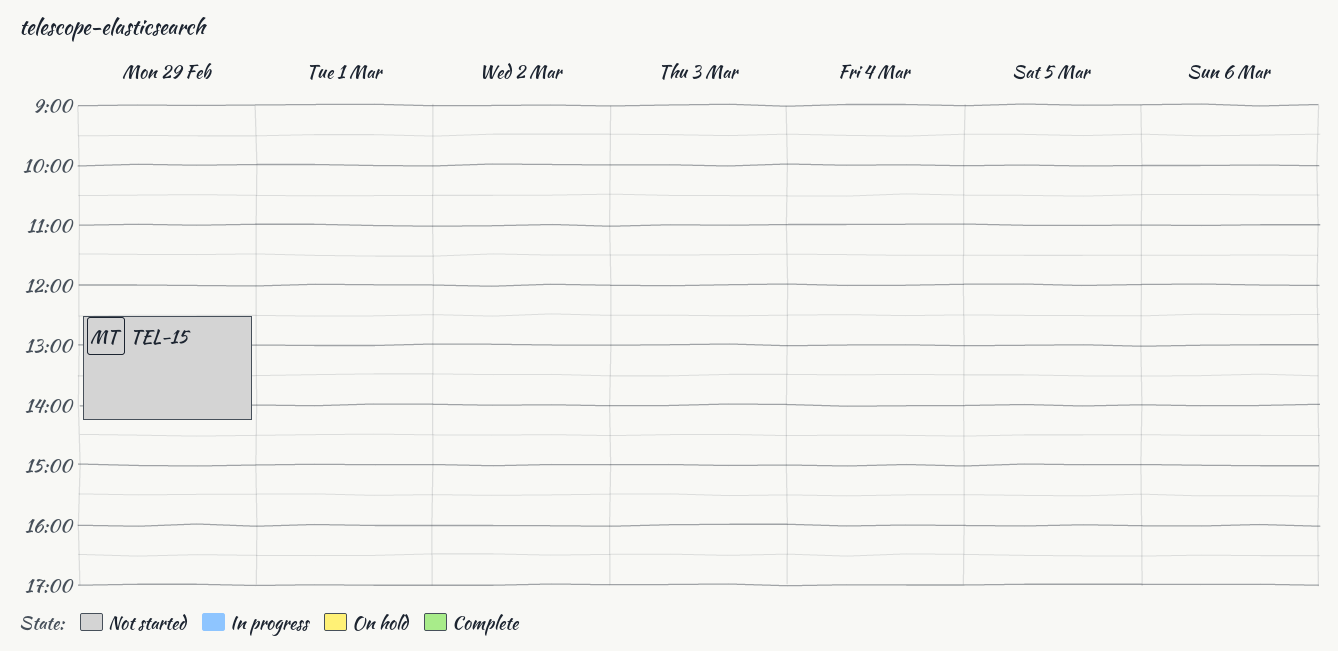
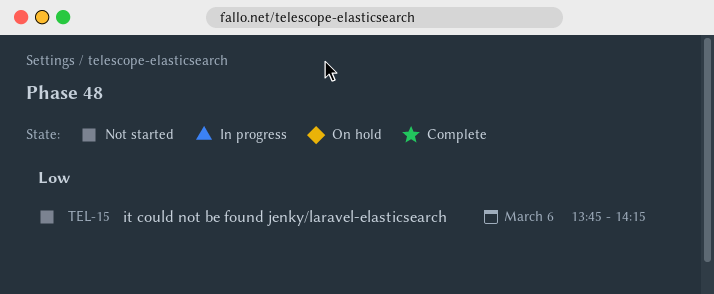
TEL-15, day: Feb 29 -> Mar 6
TEL-15, begins: 12:30 -> 13:45

